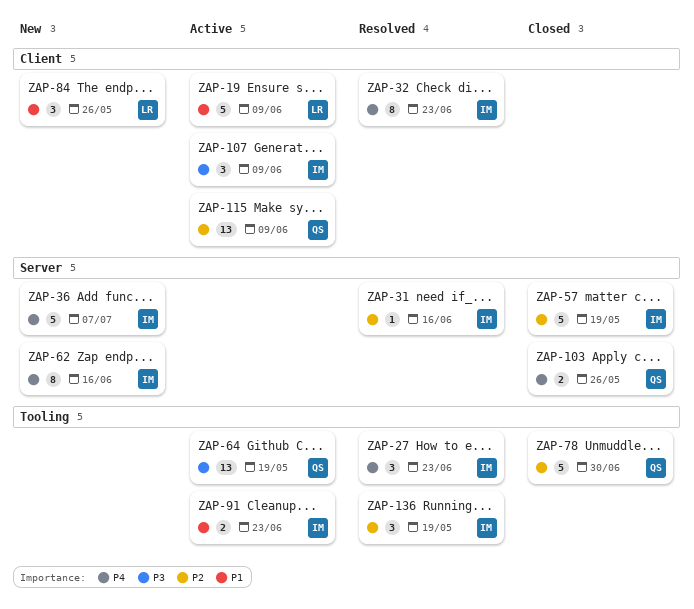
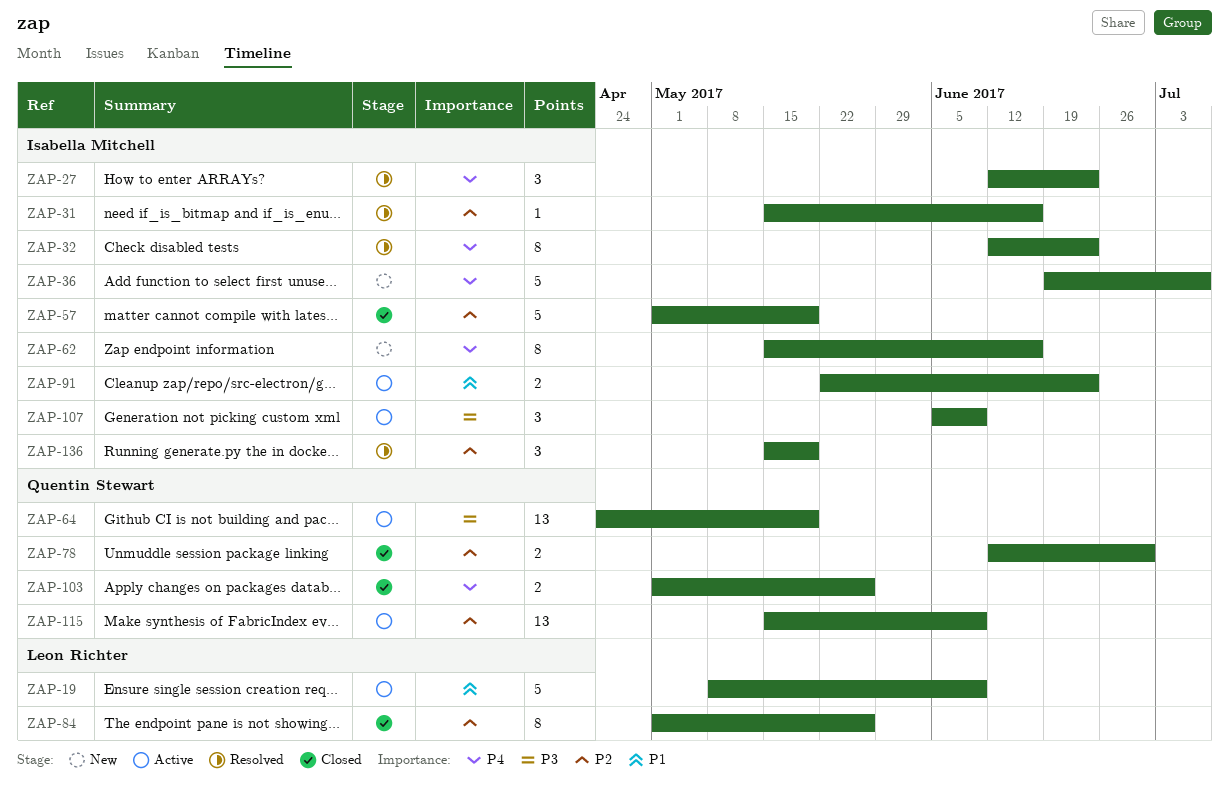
ZAP-78, estimate: 5 -> 2
ZAP-84, status: New -> Closed
ZAP-84, priority: P1 -> P2
ZAP-84, estimate: 3 -> 8

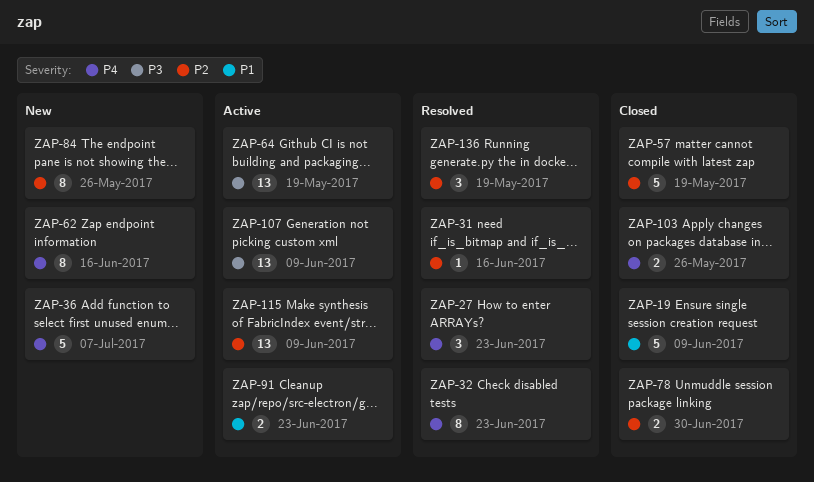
ZAP-19, status: Active -> Closed
ZAP-84, status: Closed -> New
ZAP-107, estimate: 3 -> 13

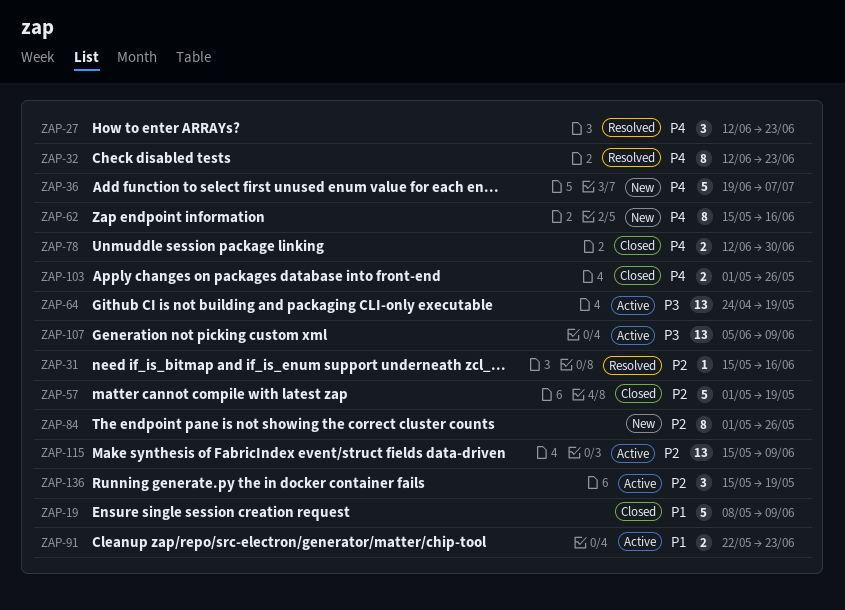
ZAP-78, priority: P2 -> P4
ZAP-136, status: Resolved -> Active

